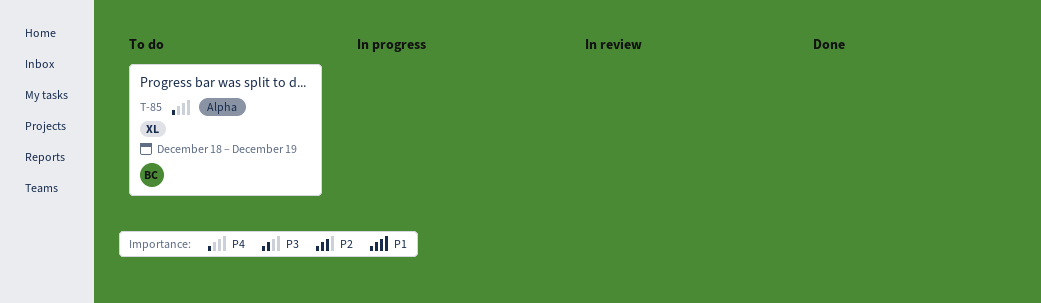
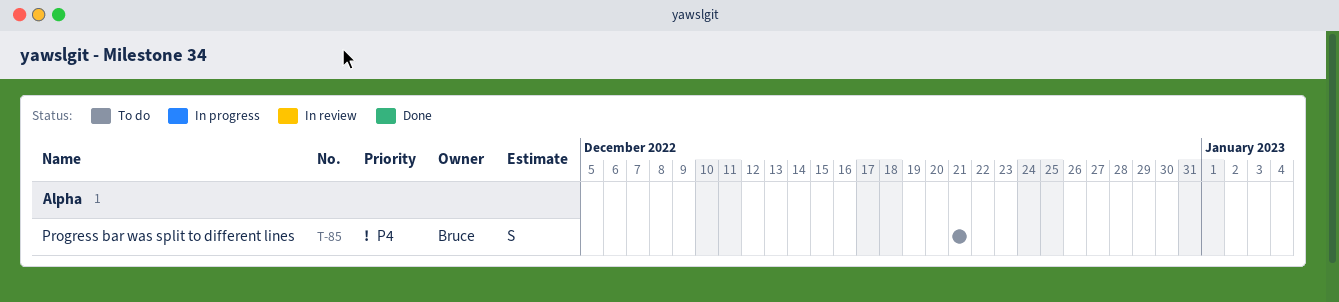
T-85, estimate: XL -> S
T-85, start: Dec 18 -> Dec 21
T-85, due: Dec 19 -> Dec 21

